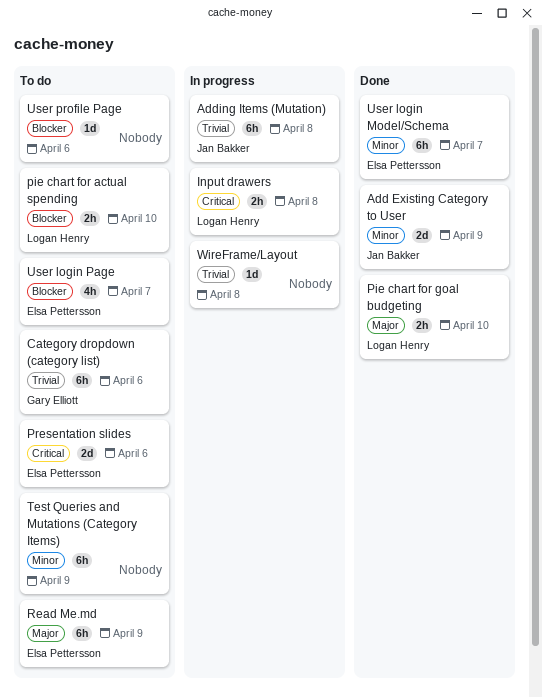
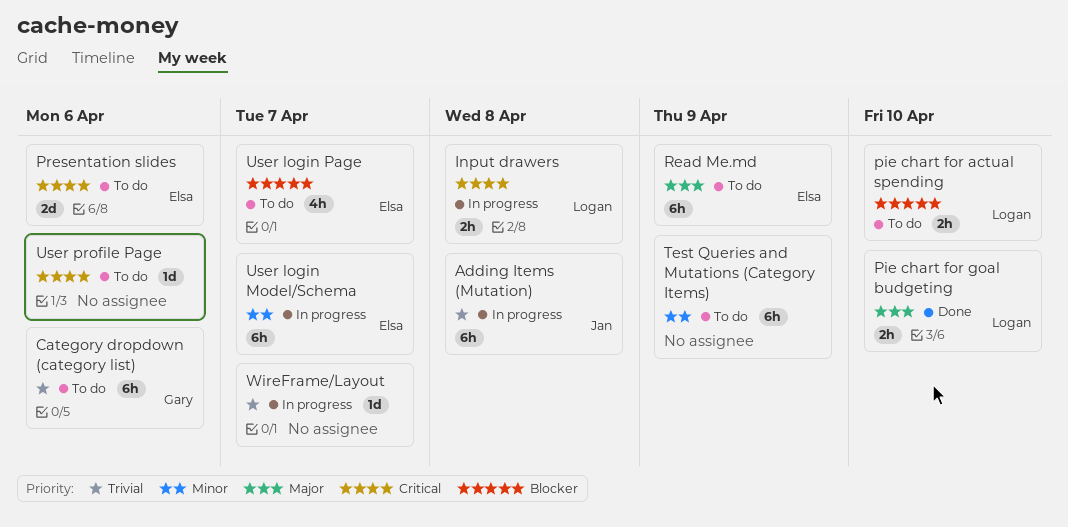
Add Existing Category to User: present -> none
User login Model/Schema, status: Done -> In progress
User profile Page, priority: Blocker -> Critical
WireFrame/Layout, due: Apr 8 -> Apr 7

